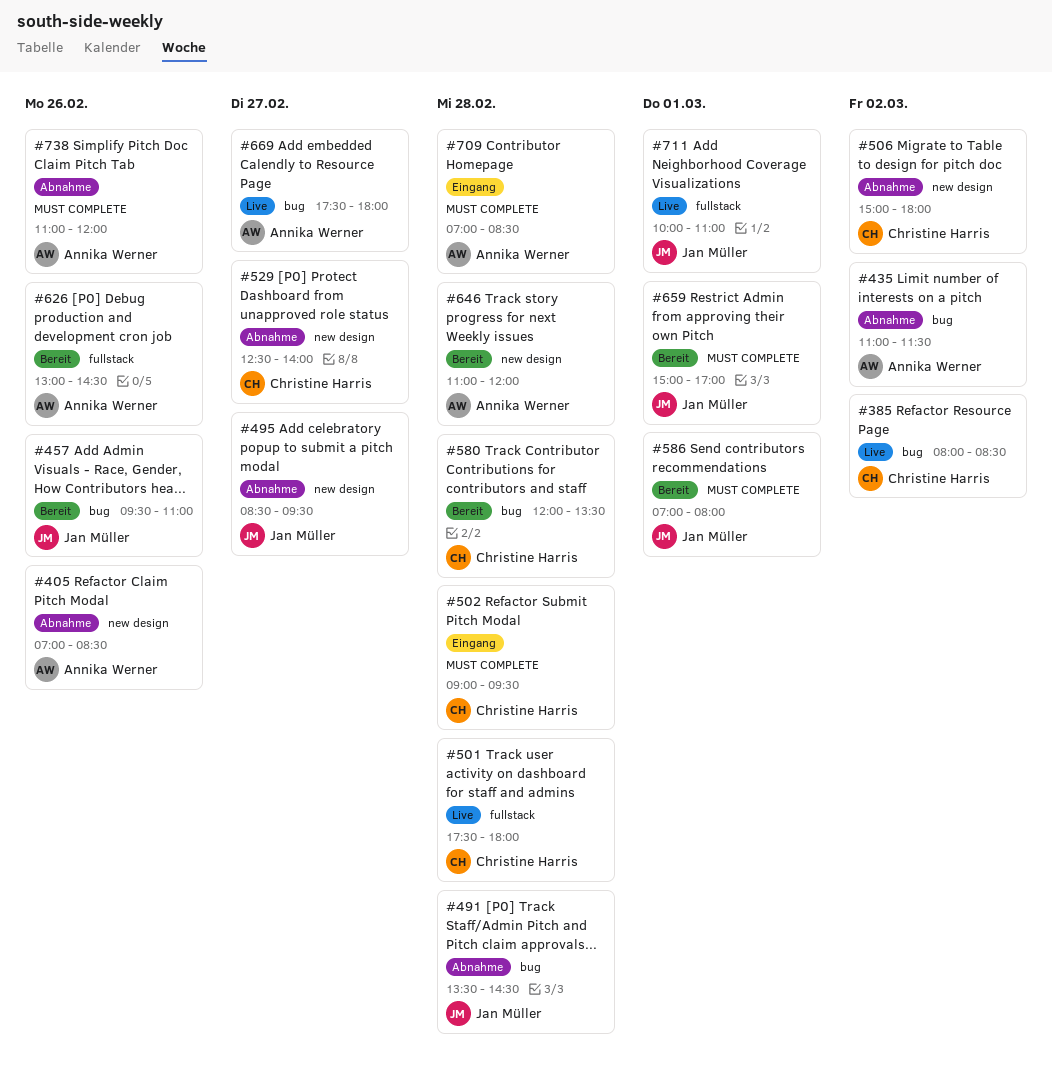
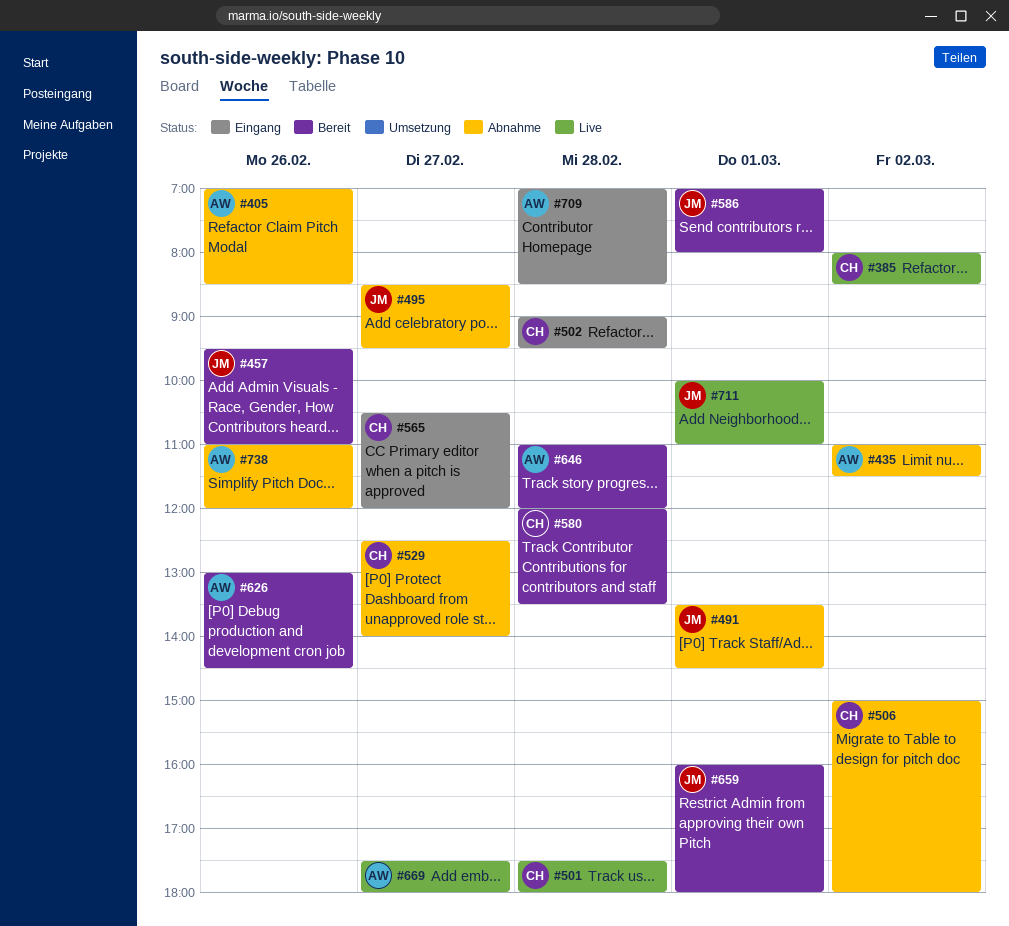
#491, day: Feb 28 -> Mar 1
#565: none -> present
#659, begins: 15:00 -> 16:00
#659, ends: 17:00 -> 18:00

